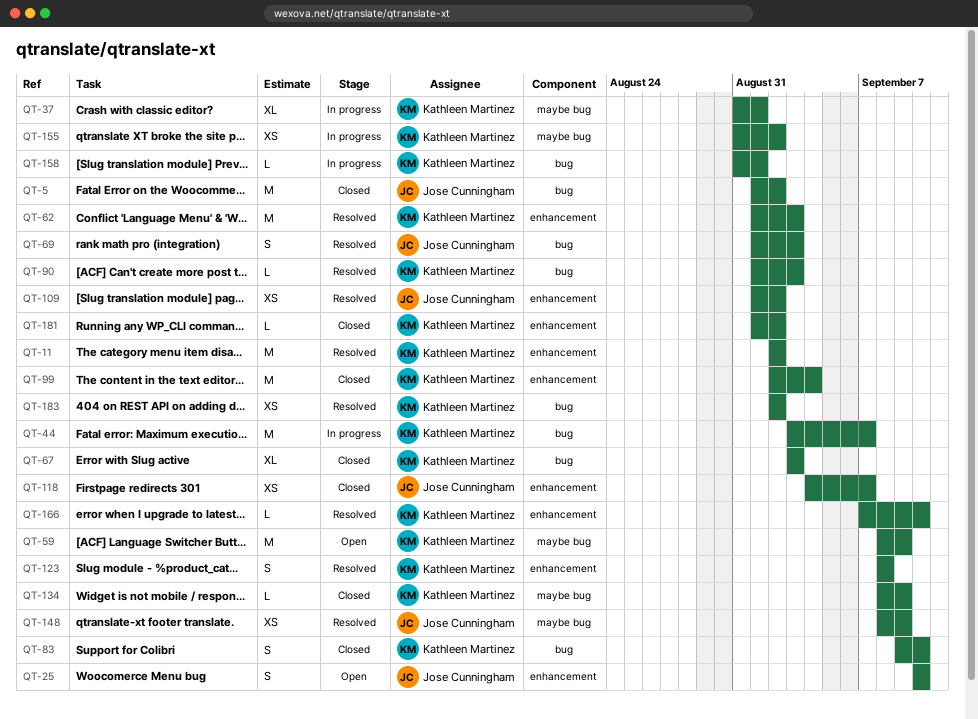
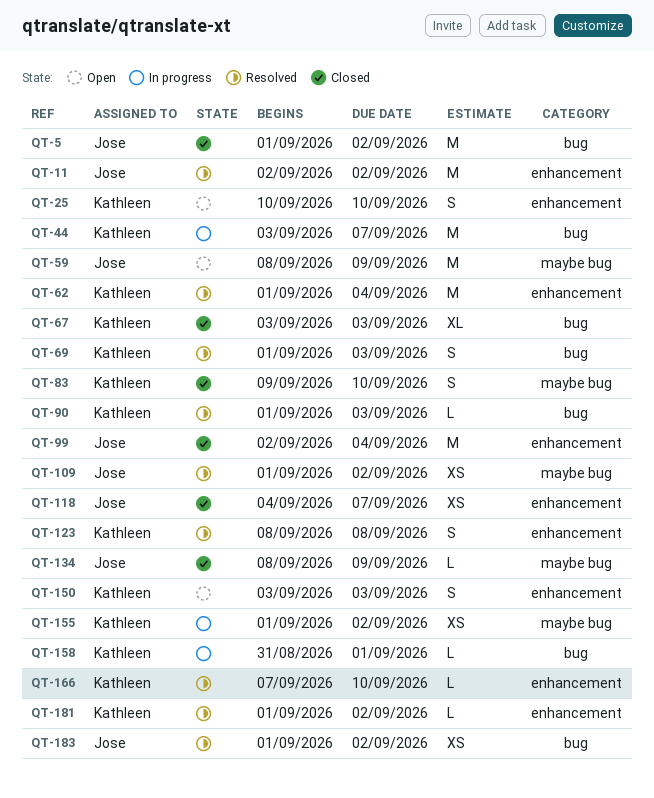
QT-11, owner: Kathleen Martinez -> Jose Cunningham
QT-25, owner: Jose Cunningham -> Kathleen Martinez
QT-37: present -> none
QT-59, owner: Kathleen Martinez -> Jose Cunningham
QT-62, due: Sep 3 -> Sep 4
QT-69, owner: Jose Cunningham -> Kathleen Martinez
QT-83, label: bug -> maybe bug
QT-99, owner: Kathleen Martinez -> Jose Cunningham
QT-109, label: enhancement -> maybe bug
QT-134, owner: Kathleen Martinez -> Jose Cunningham
QT-148: present -> none
QT-150: none -> present
QT-155, start: Aug 31 -> Sep 1
QT-181, status: Closed -> Resolved
QT-183, owner: Kathleen Martinez -> Jose Cunningham
QT-183, start: Sep 2 -> Sep 1

